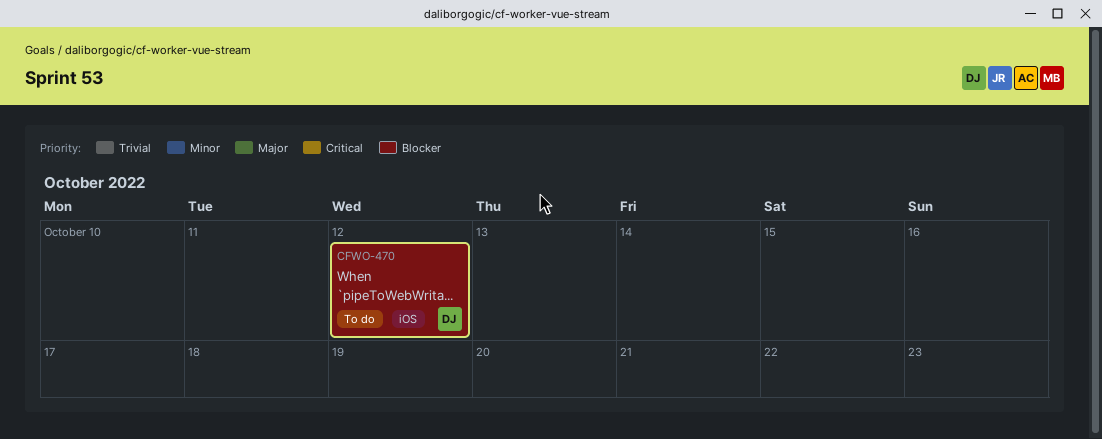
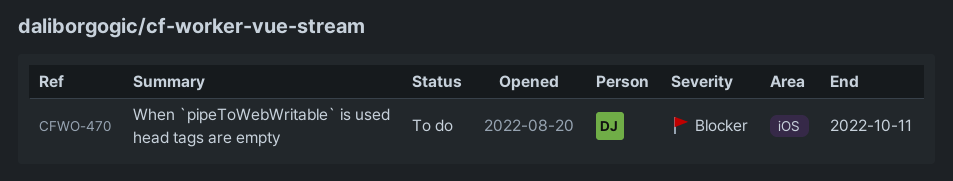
CFWO-470, due: Oct 12 -> Oct 11

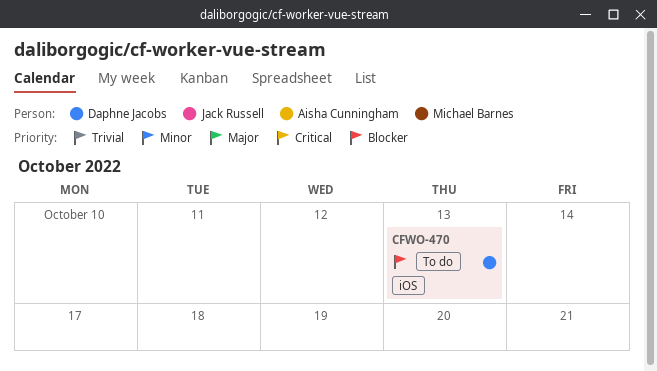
CFWO-470, due: Oct 11 -> Oct 13

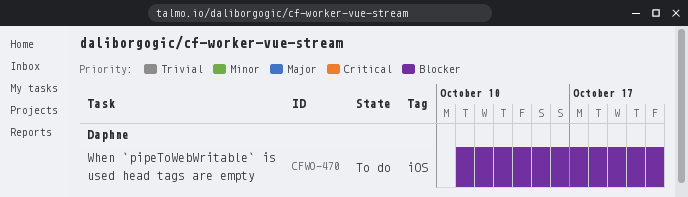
CFWO-470, due: Oct 13 -> Oct 21

